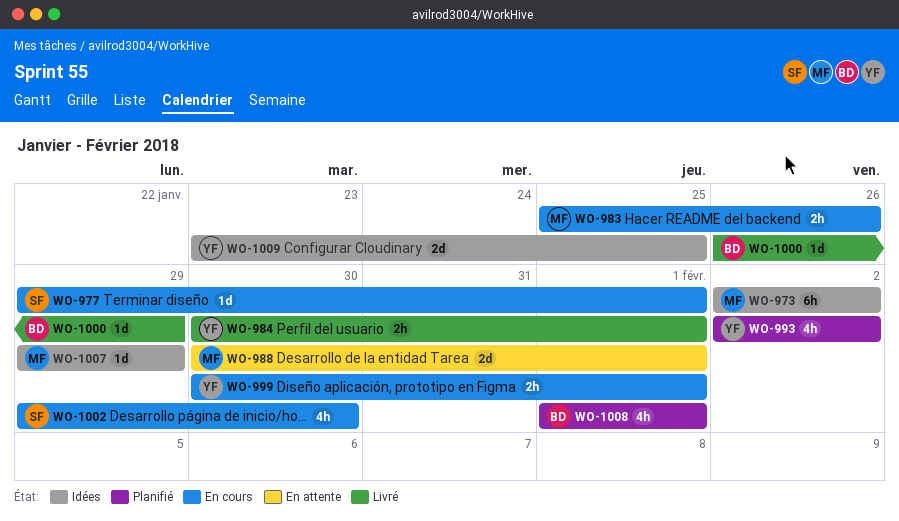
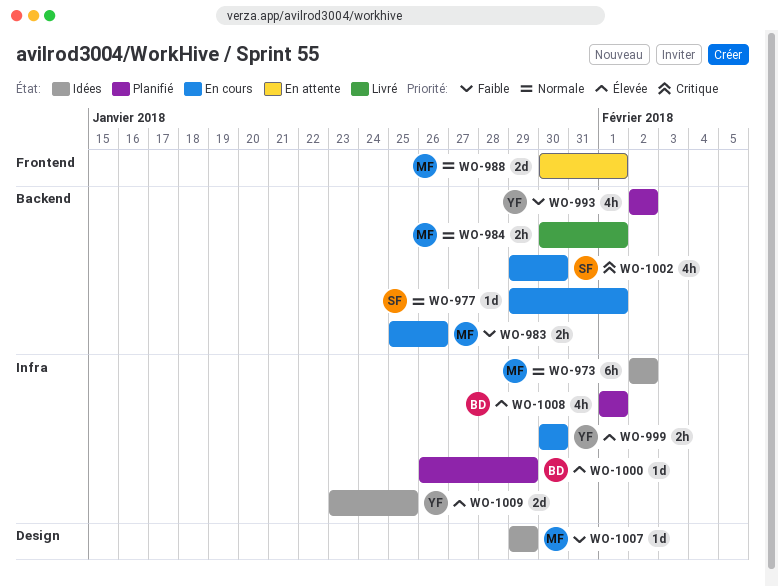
WO-984, owner: YF -> MF
WO-999, due: Feb 1 -> Jan 30
WO-1000, status: Livré -> Planifié

